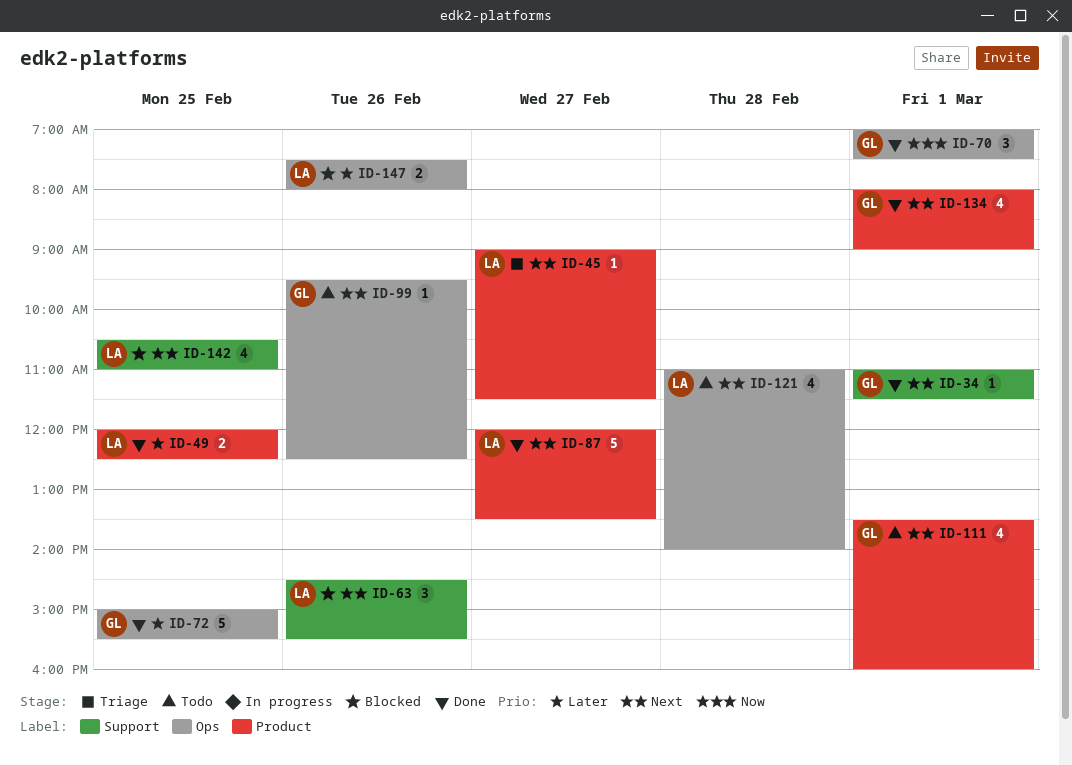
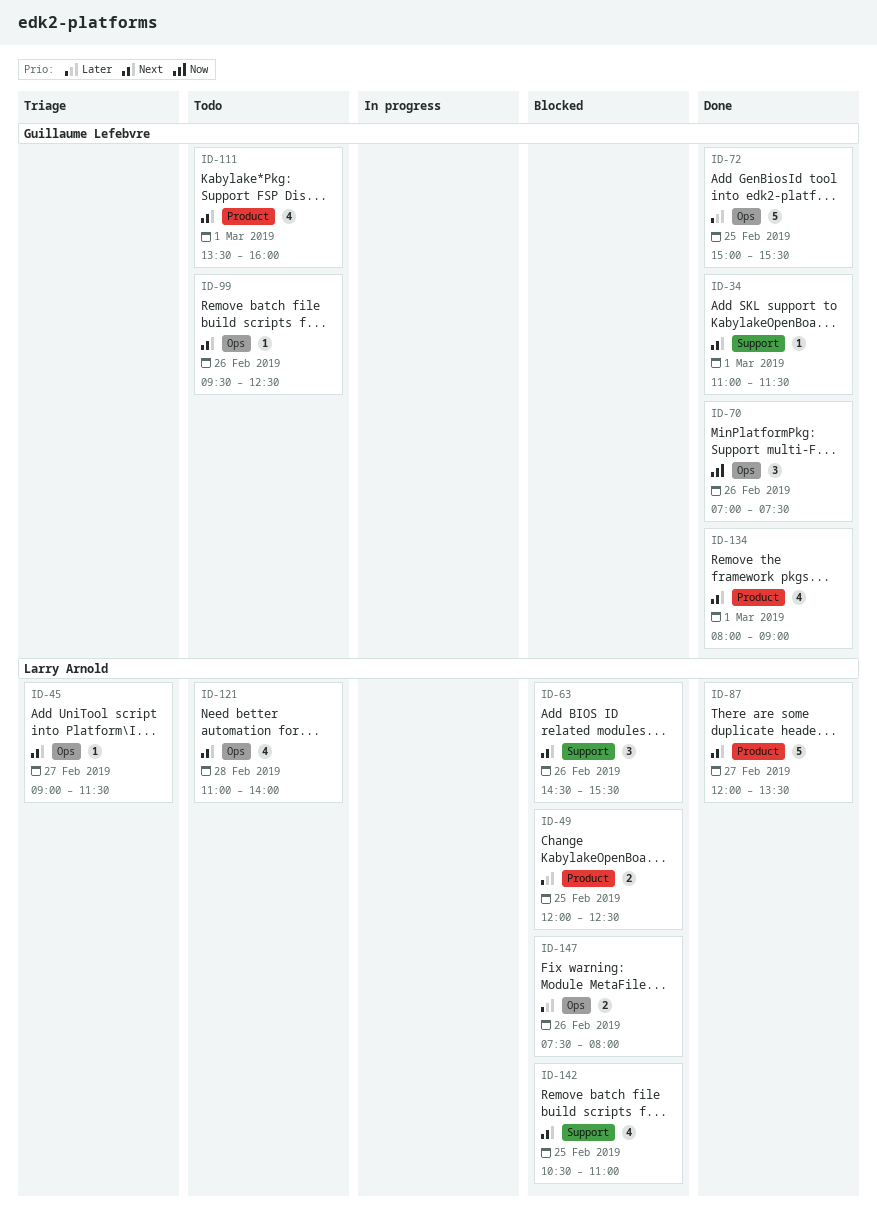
ID-45, label: Product -> Ops
ID-49, status: Done -> Blocked
ID-70, day: Mar 1 -> Feb 26

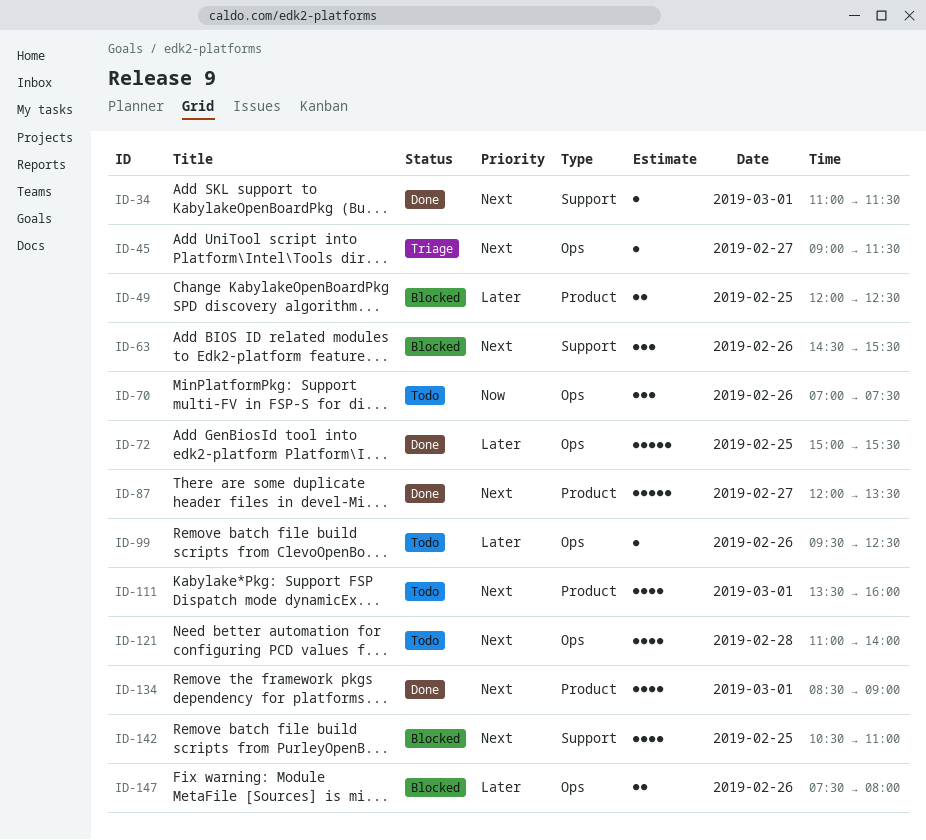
ID-70, status: Done -> Todo
ID-99, priority: Next -> Later
ID-134, begins: 08:00 -> 08:30

